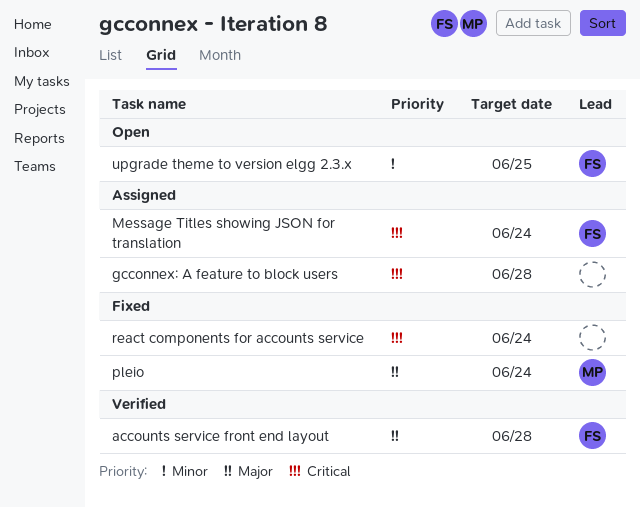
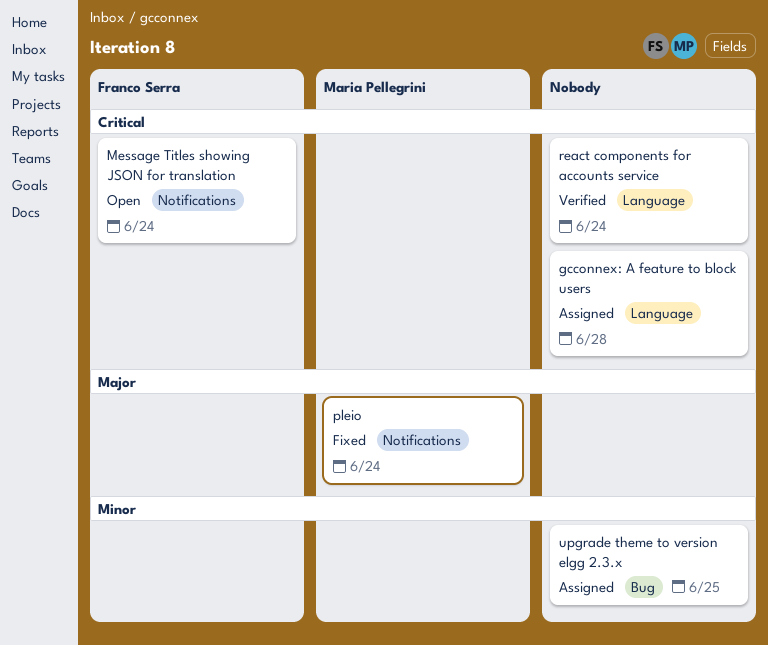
accounts service front end layout: present -> none
Message Titles showing JSON for translation, status: Assigned -> Open
react components for accounts service, status: Fixed -> Verified
upgrade theme to version elgg 2.3.x, status: Open -> Assigned
upgrade theme to version elgg 2.3.x, owner: Franco Serra -> none

